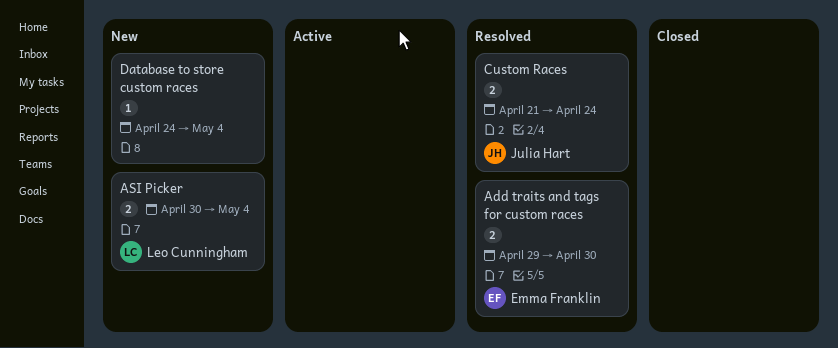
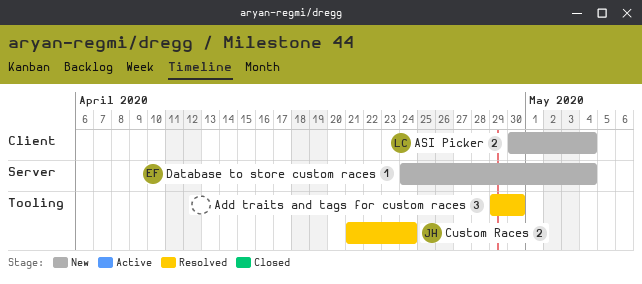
Add traits and tags for custom races, owner: Emma Franklin -> none
Add traits and tags for custom races, estimate: 2 -> 3
Database to store custom races, owner: none -> Emma Franklin

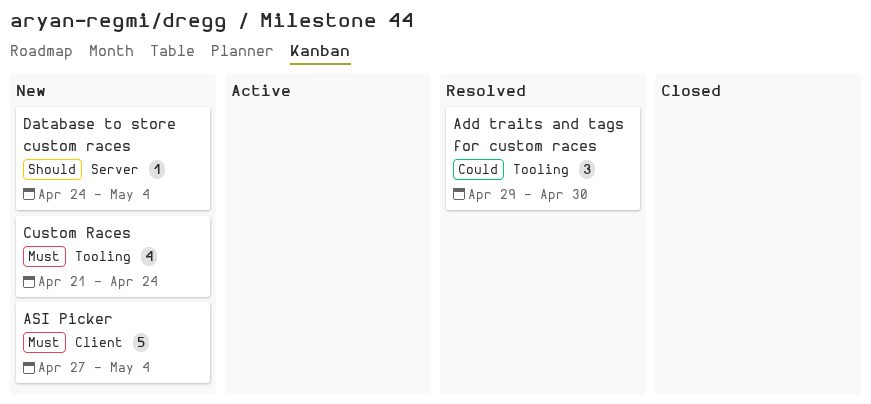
ASI Picker, estimate: 2 -> 5
ASI Picker, start: Apr 30 -> Apr 27
Custom Races, status: Resolved -> New
Custom Races, estimate: 2 -> 4

